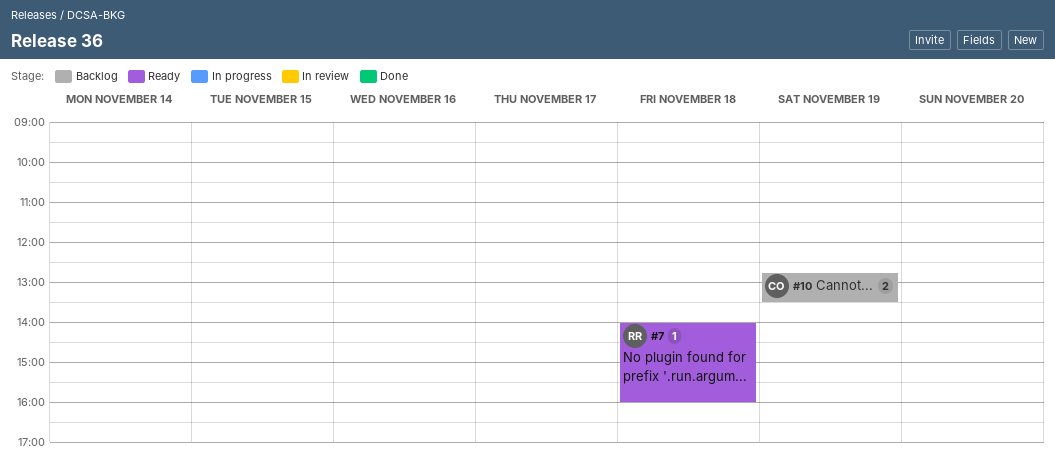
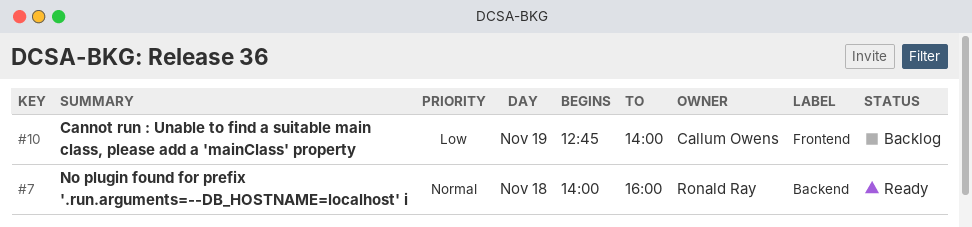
#10, ends: 13:30 -> 14:00

